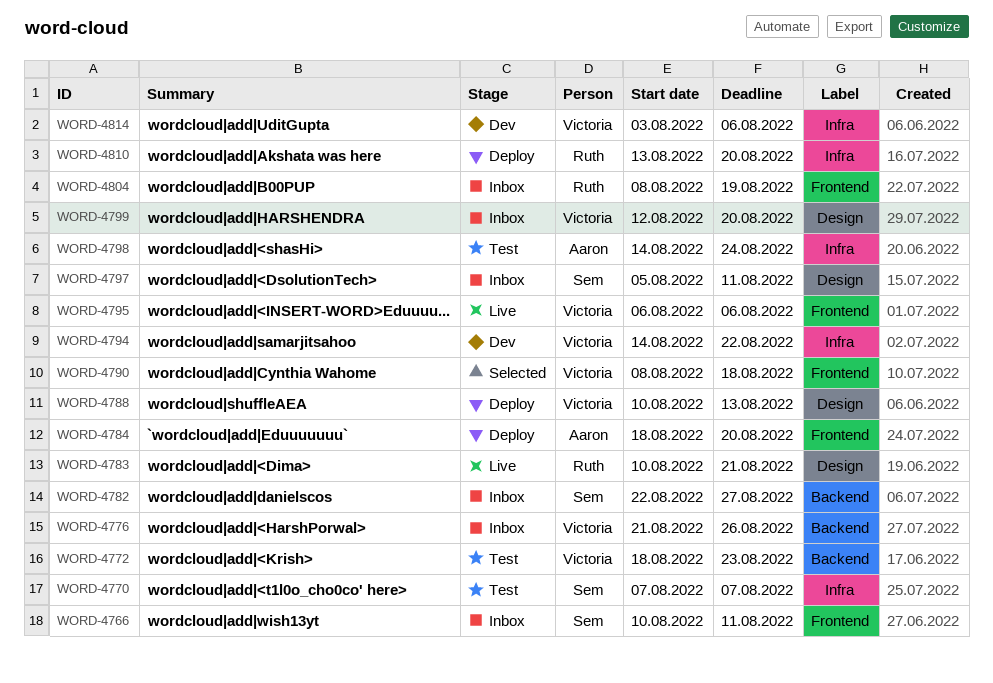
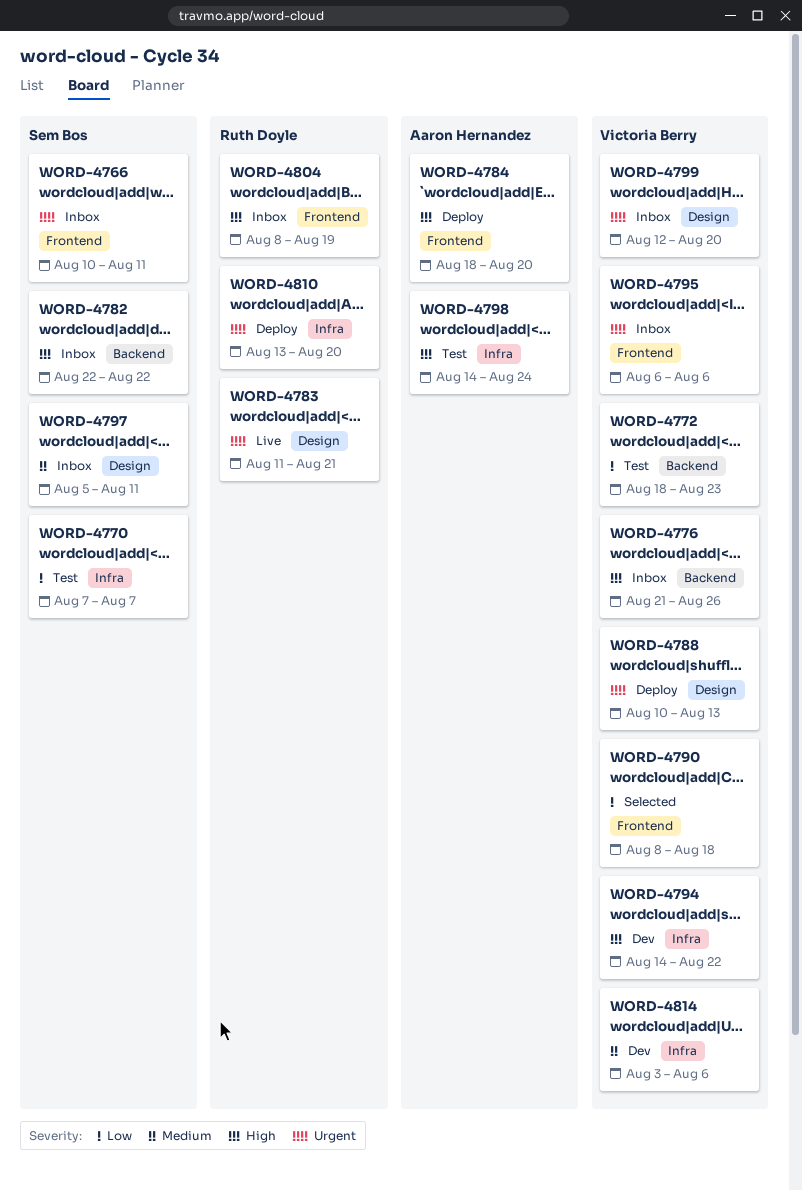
WORD-4782, due: Aug 27 -> Aug 22
WORD-4783, start: Aug 10 -> Aug 11
WORD-4795, status: Live -> Inbox

